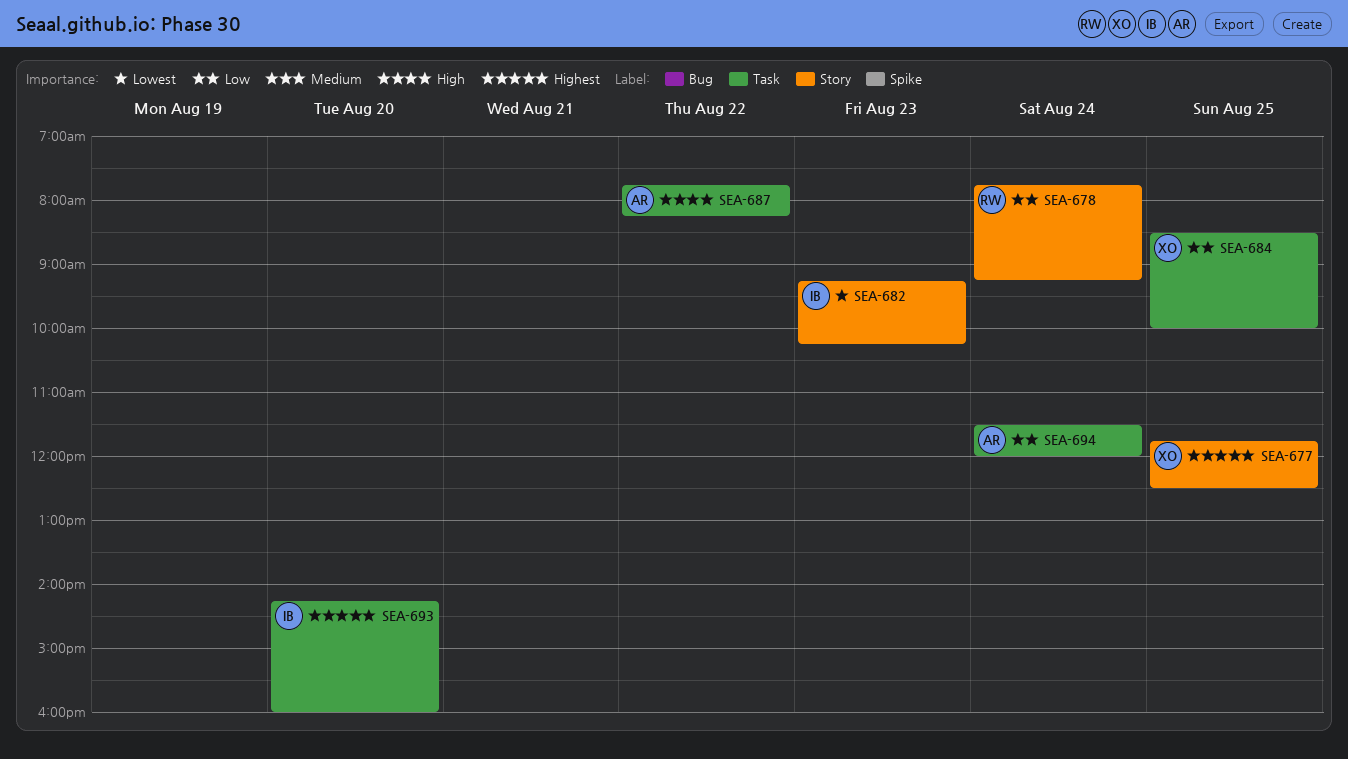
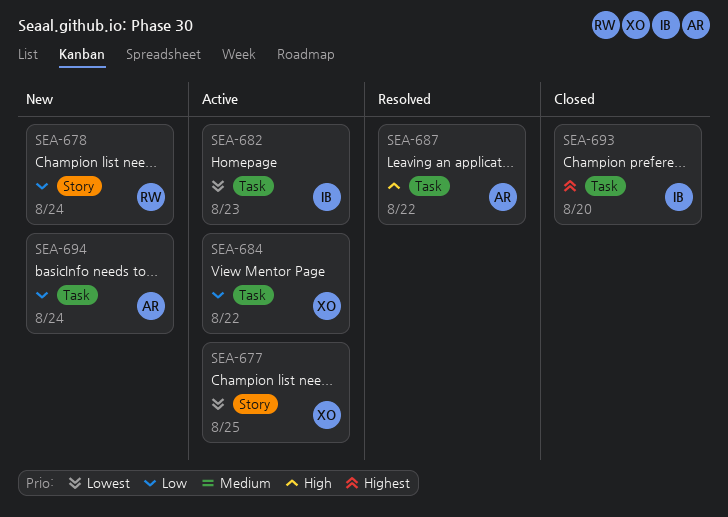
SEA-677, priority: Highest -> Lowest
SEA-682, label: Story -> Task
SEA-684, day: Aug 25 -> Aug 22

